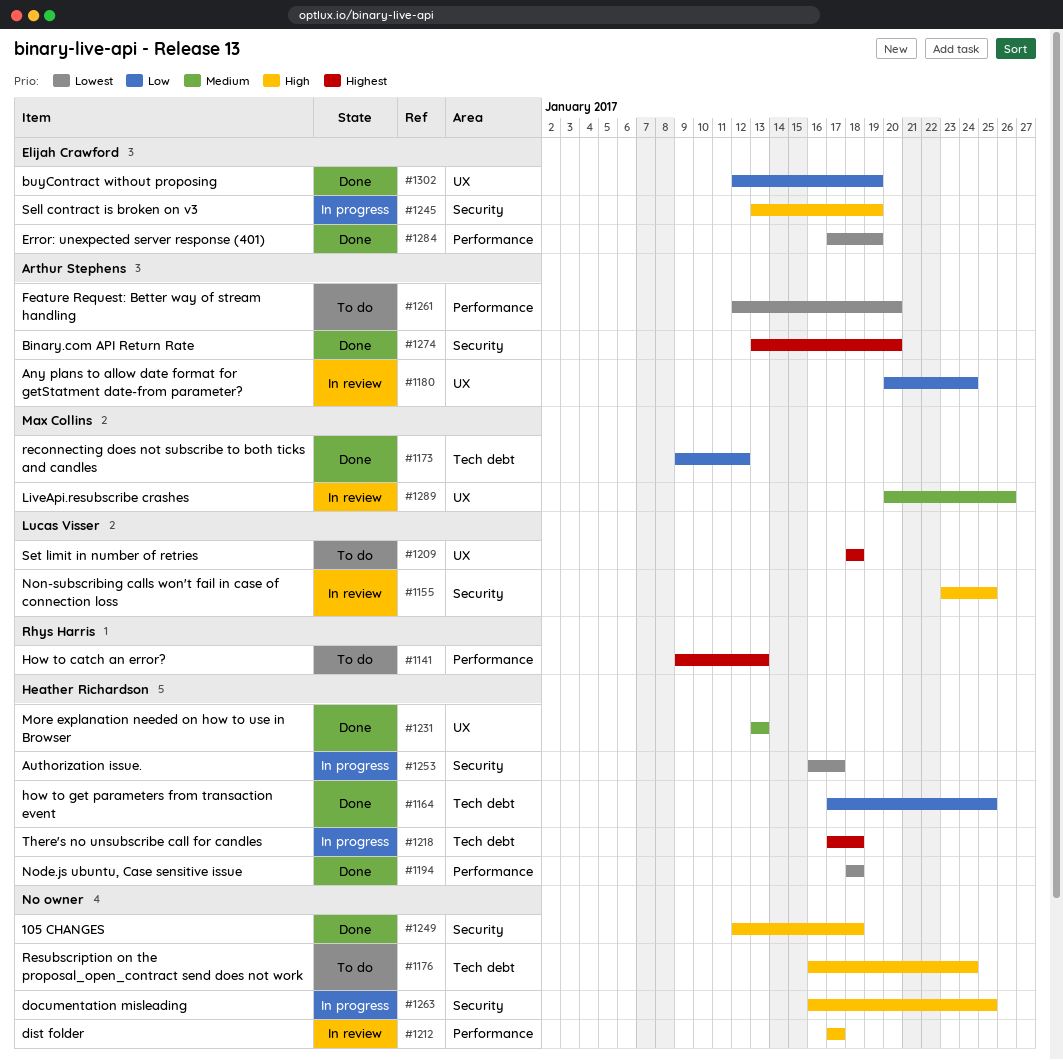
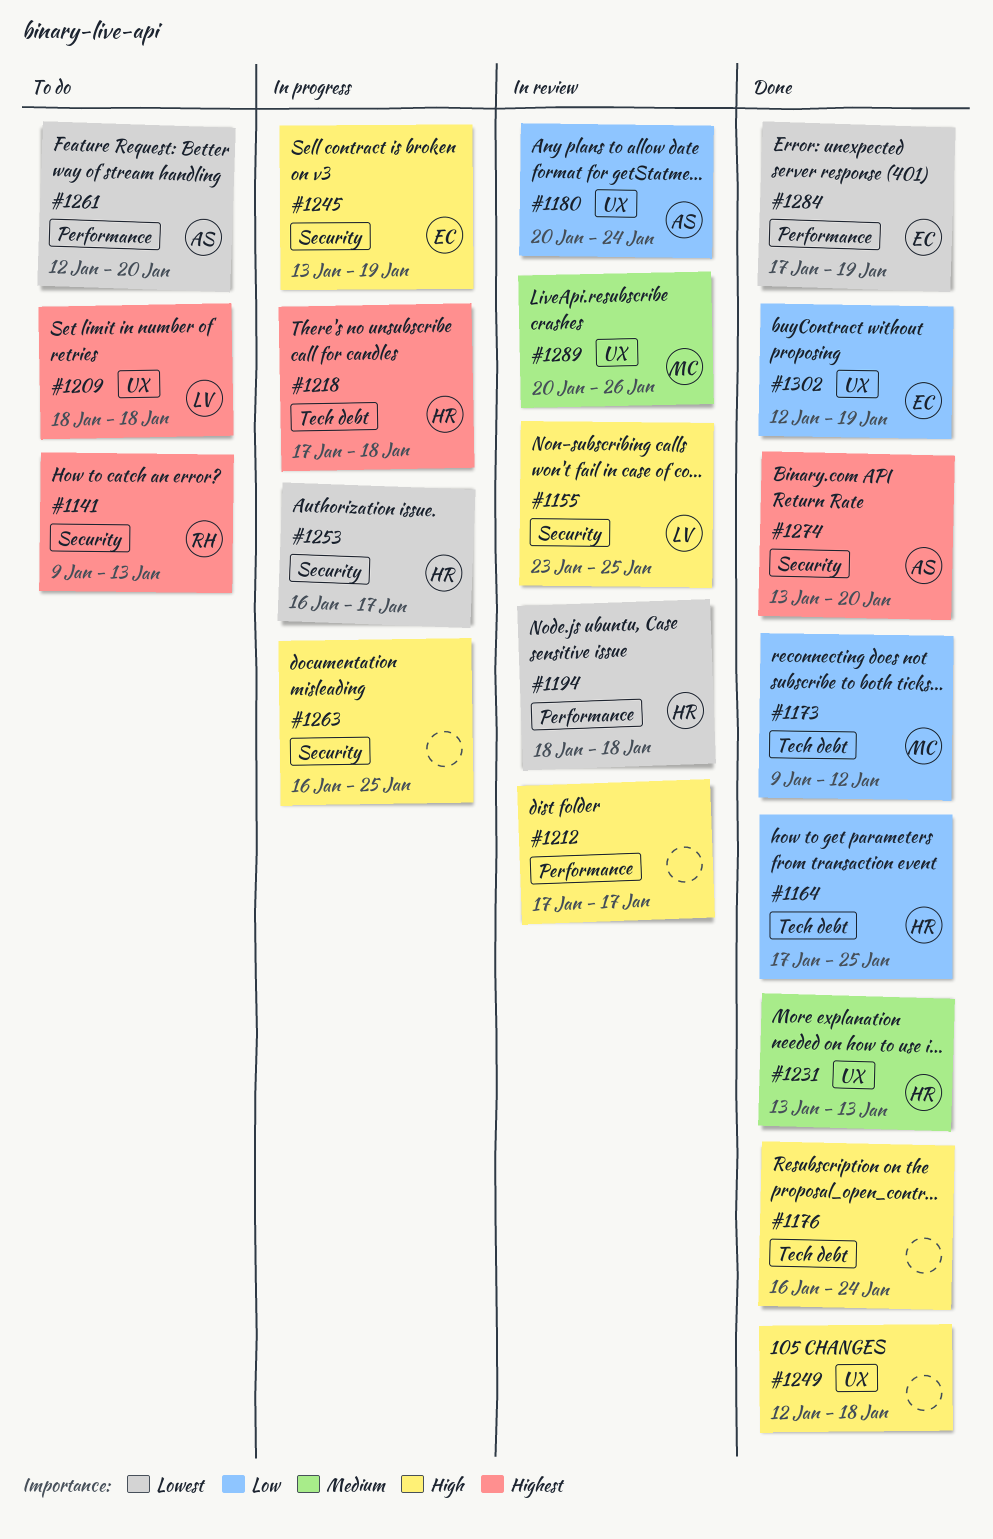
#1141, label: Performance -> Security
#1176, status: To do -> Done
#1194, status: Done -> In review
#1249, label: Security -> UX

